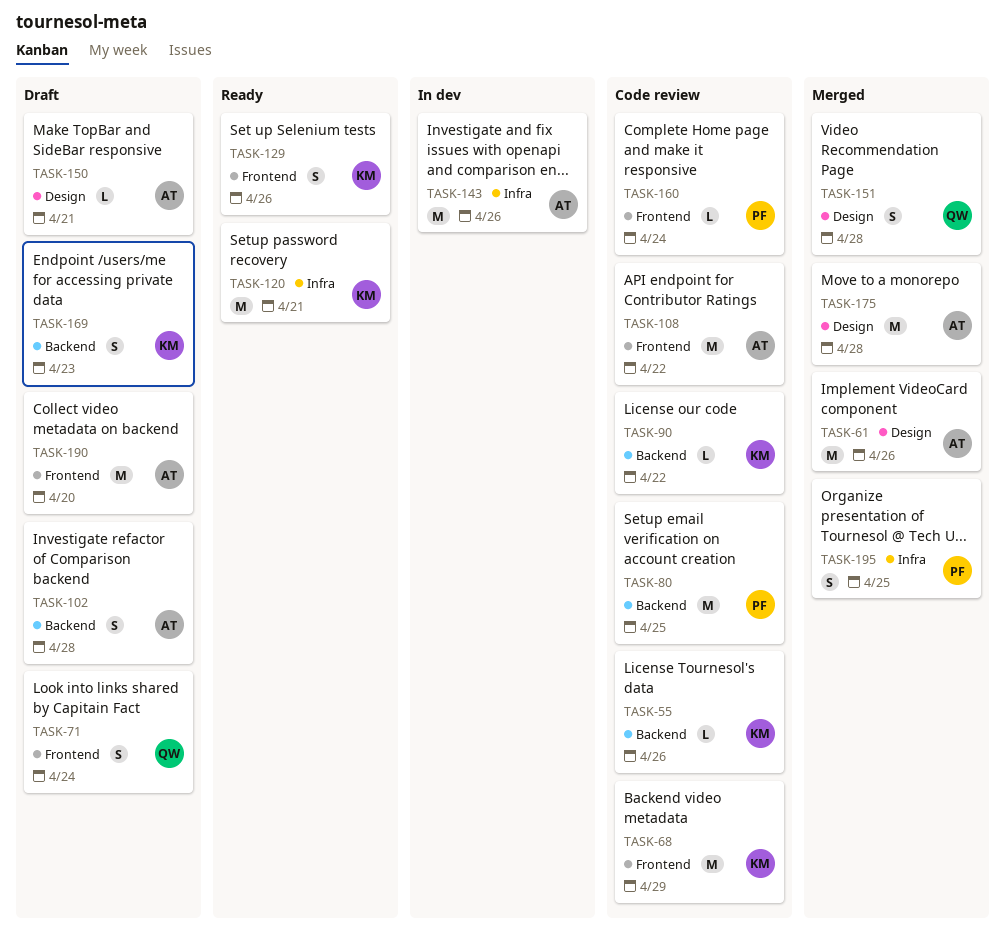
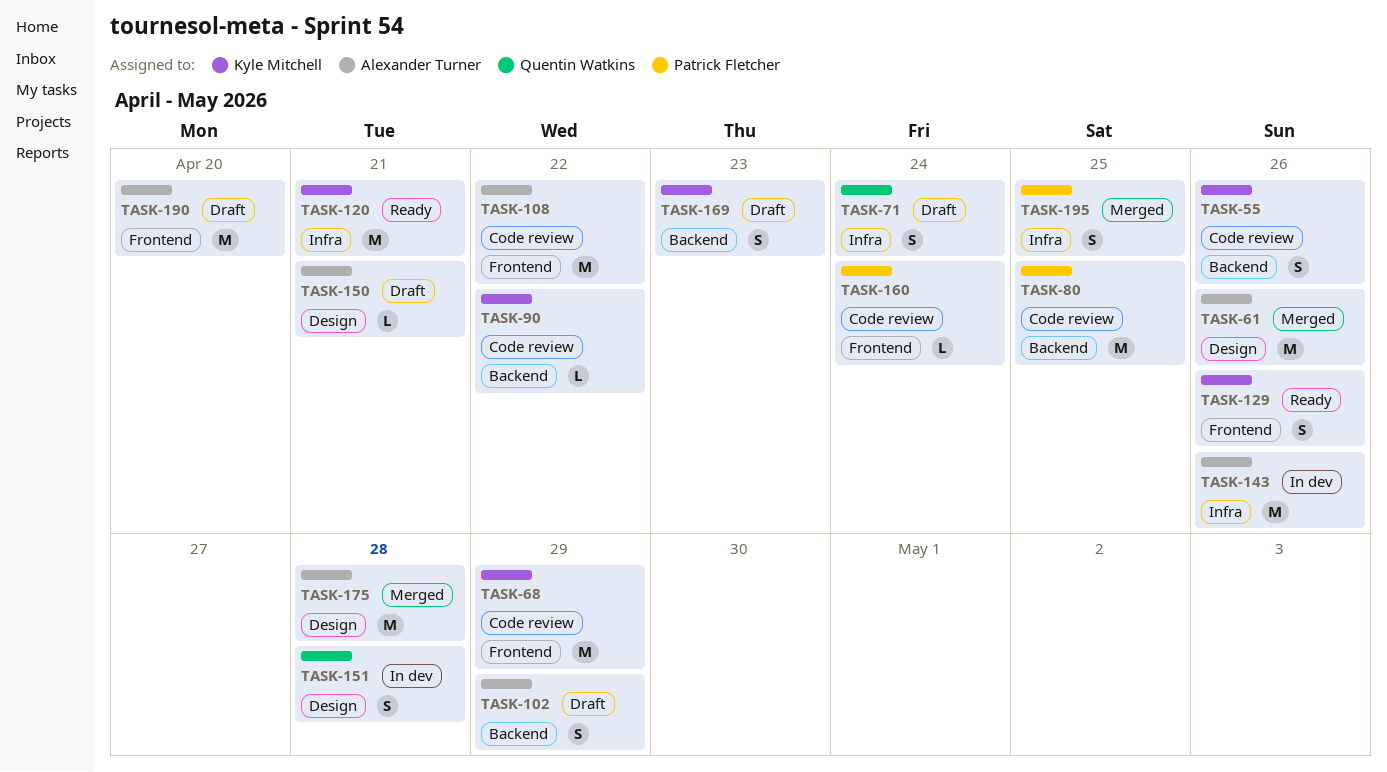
TASK-55, estimate: L -> S
TASK-71, label: Frontend -> Infra
TASK-102, due: Apr 28 -> Apr 29
TASK-151, status: Merged -> In dev

